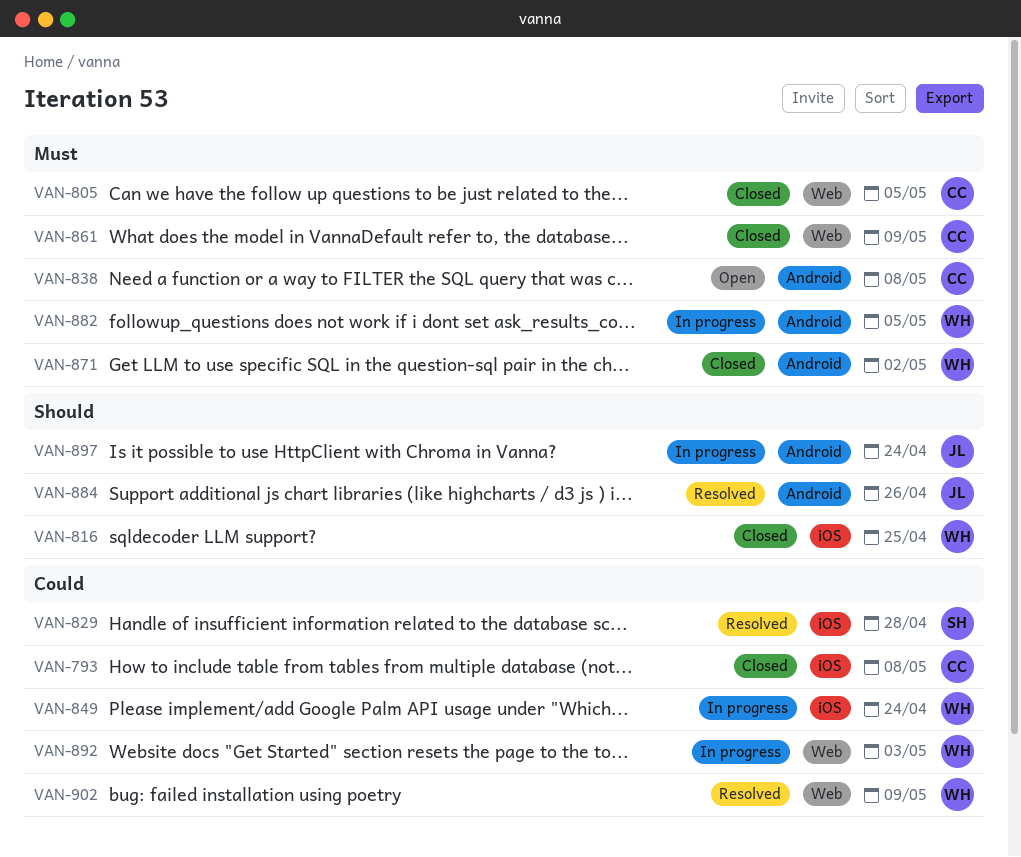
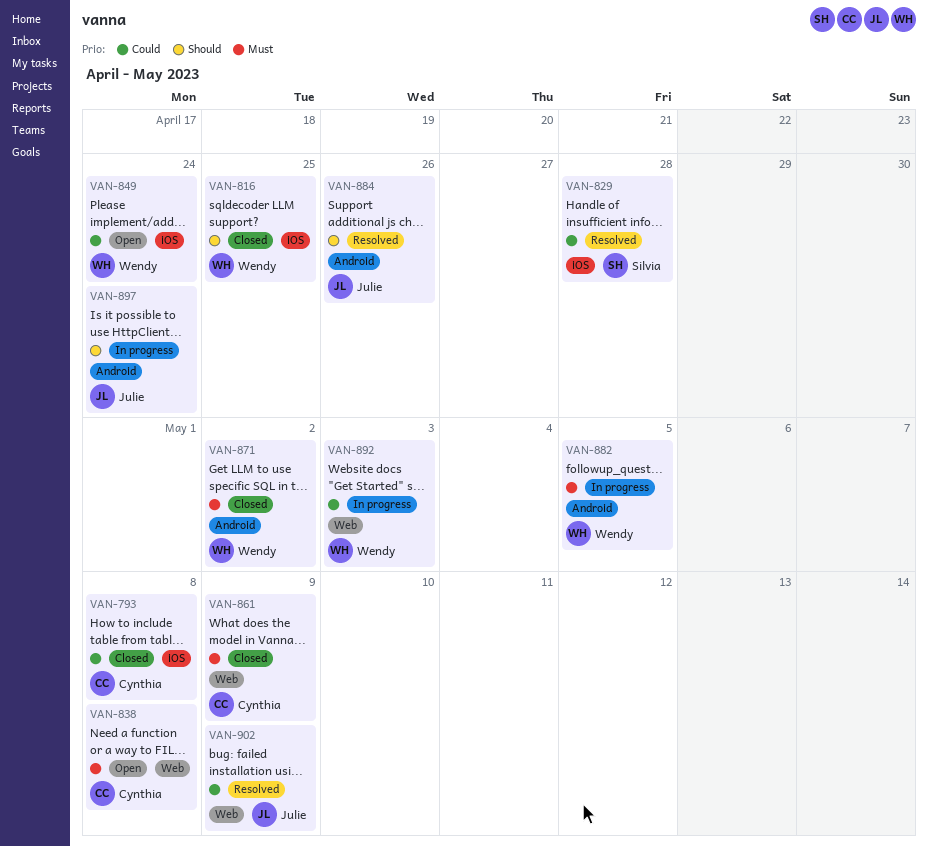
VAN-805: present -> none
VAN-838, label: Android -> Web
VAN-849, status: In progress -> Open
VAN-902, owner: Wendy -> Julie

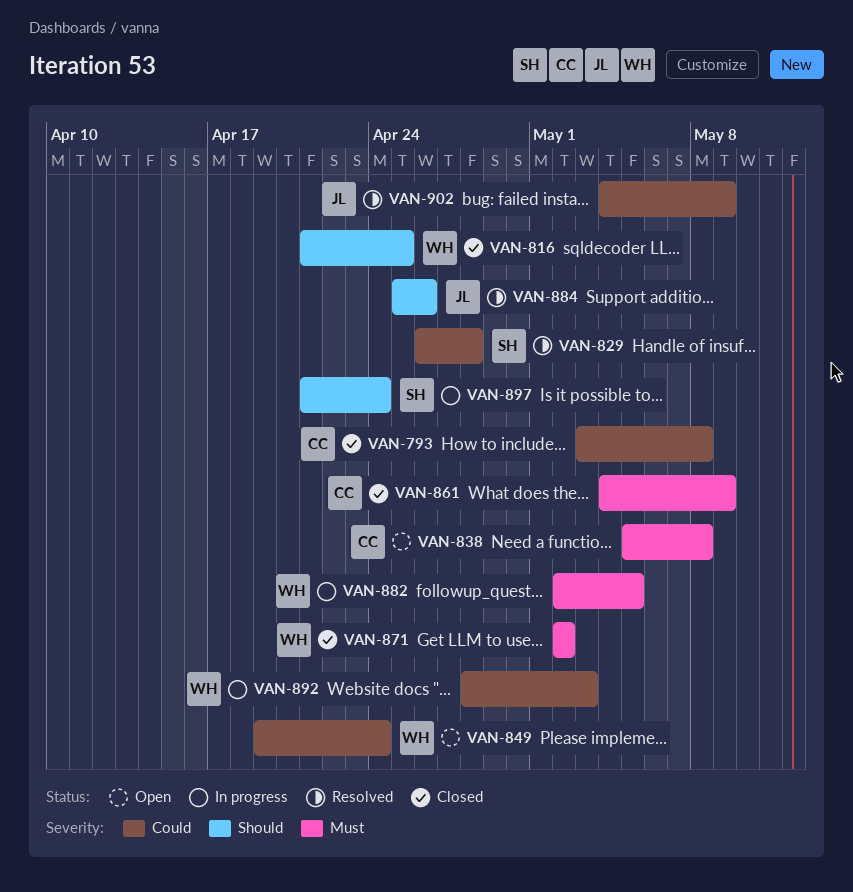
VAN-897, owner: Julie -> Silvia

